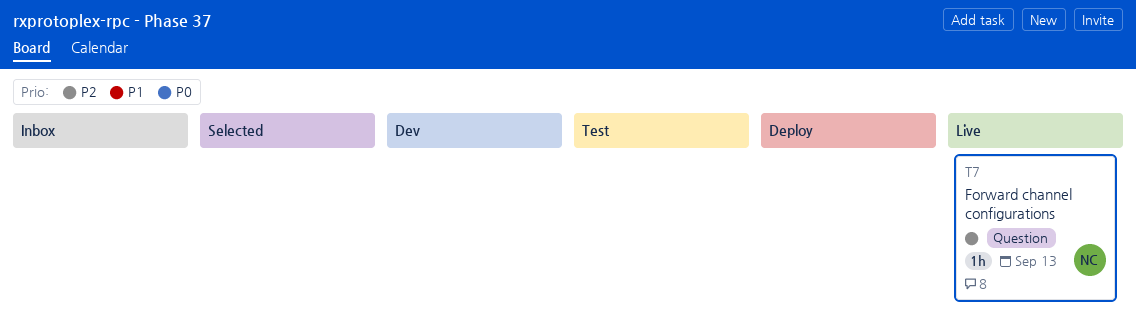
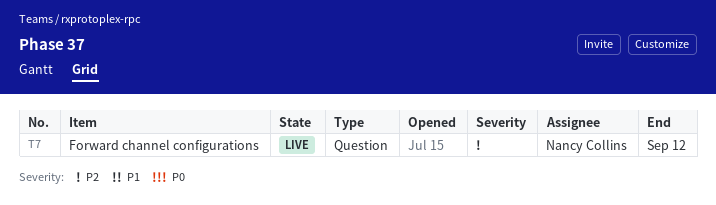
T7, due: Sep 13 -> Sep 12

